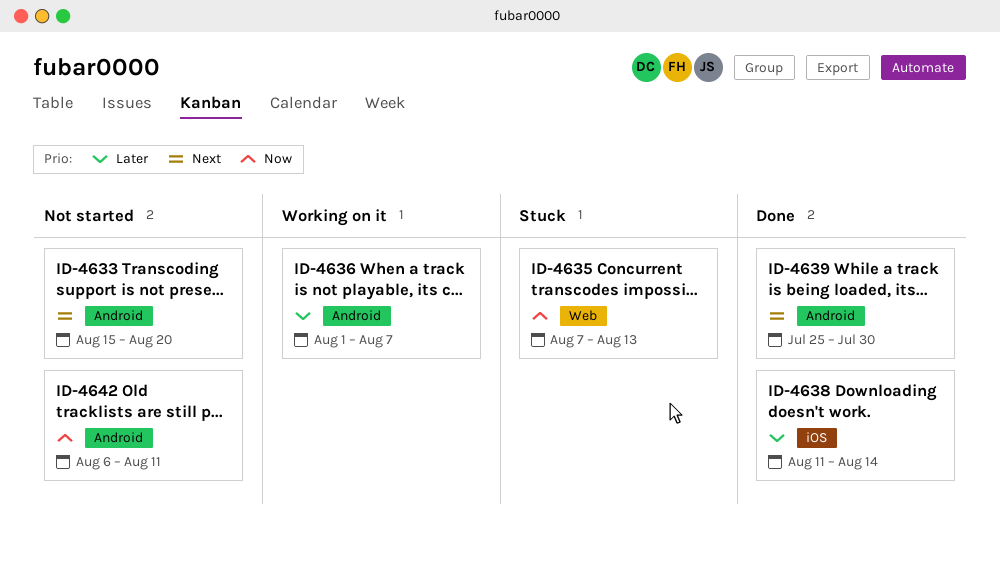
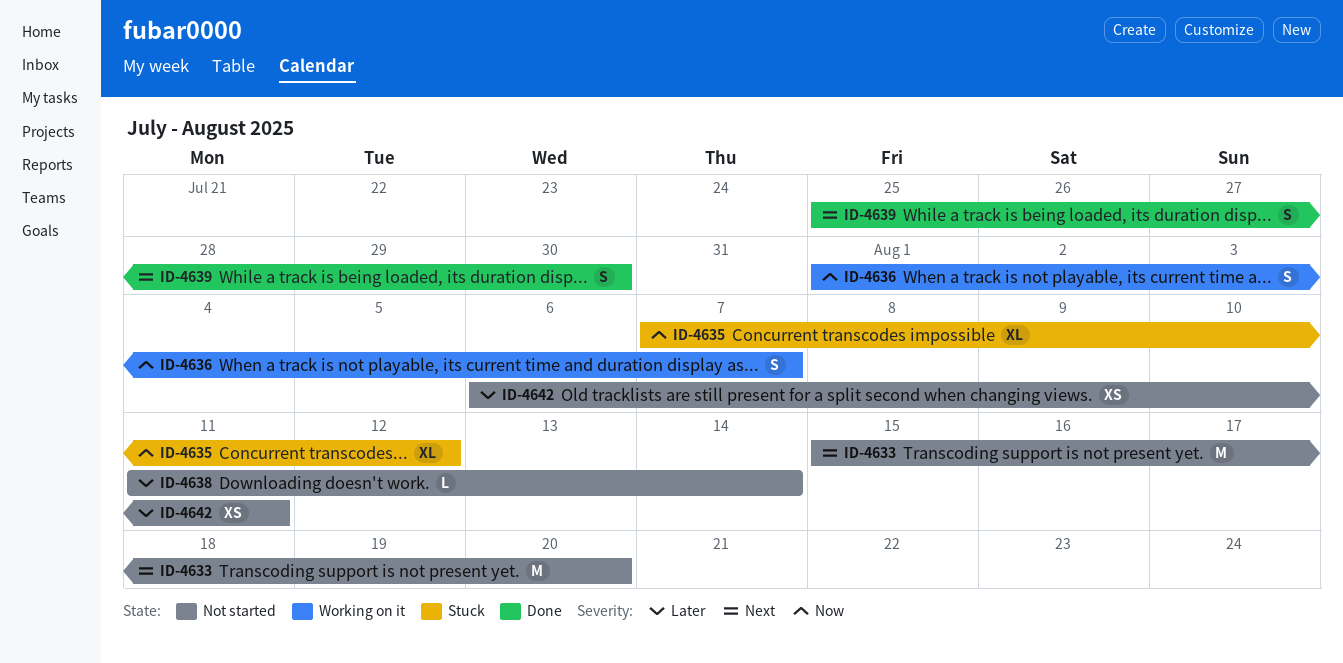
ID-4635, due: Aug 13 -> Aug 12
ID-4636, priority: Later -> Now
ID-4638, status: Done -> Not started
ID-4642, priority: Now -> Later

